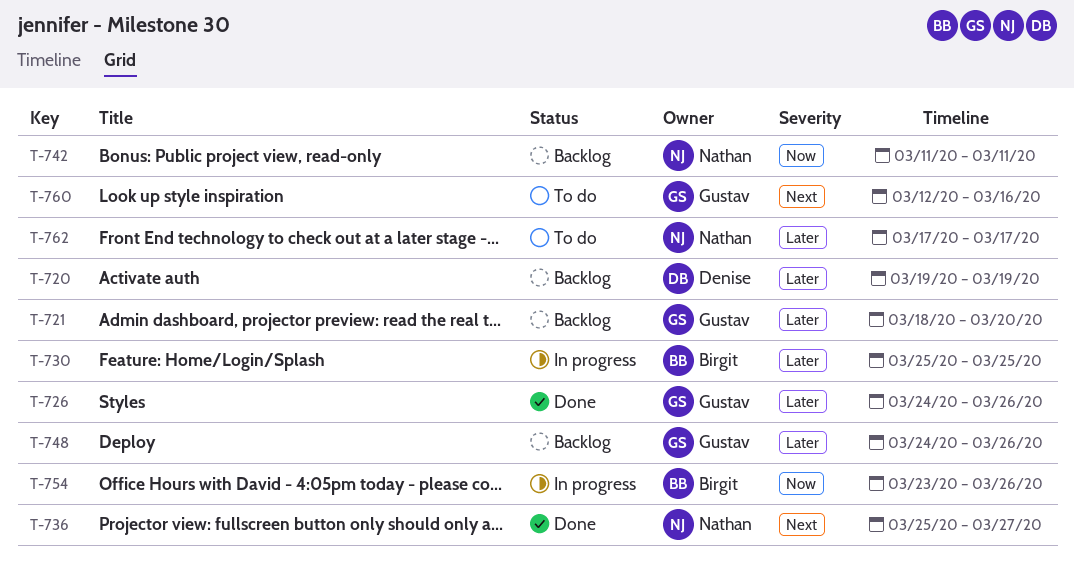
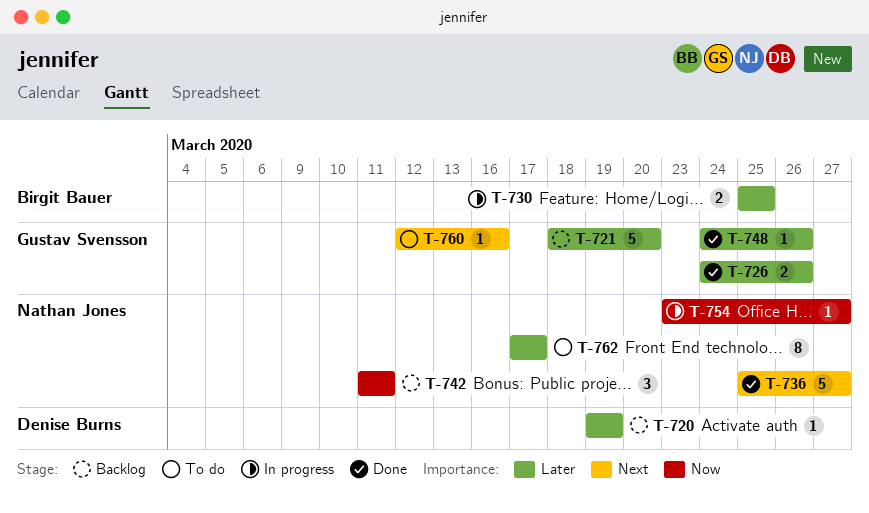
T-748, status: Backlog -> Done
T-754, owner: Birgit Bauer -> Nathan Jones
T-754, due: Mar 26 -> Mar 27

